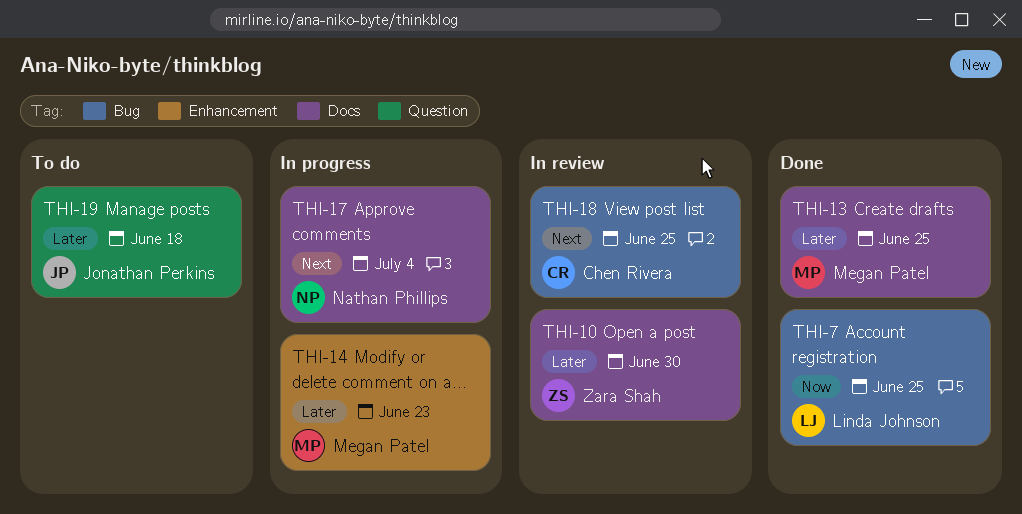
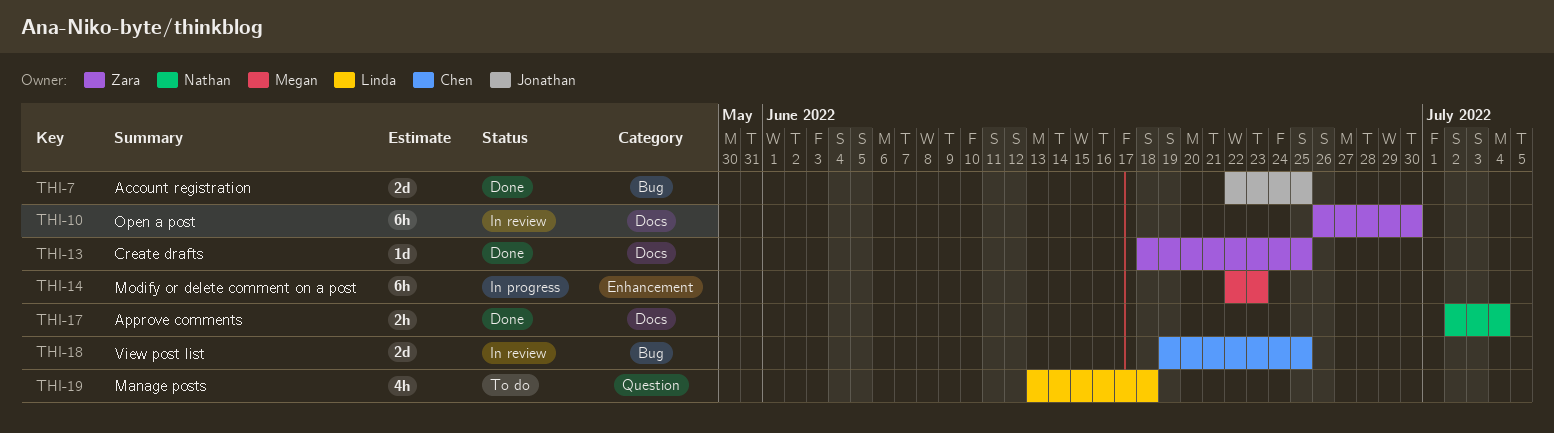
THI-7, owner: Linda Johnson -> Jonathan Perkins
THI-13, owner: Megan Patel -> Zara Shah
THI-17, status: In progress -> Done
THI-19, owner: Jonathan Perkins -> Linda Johnson

